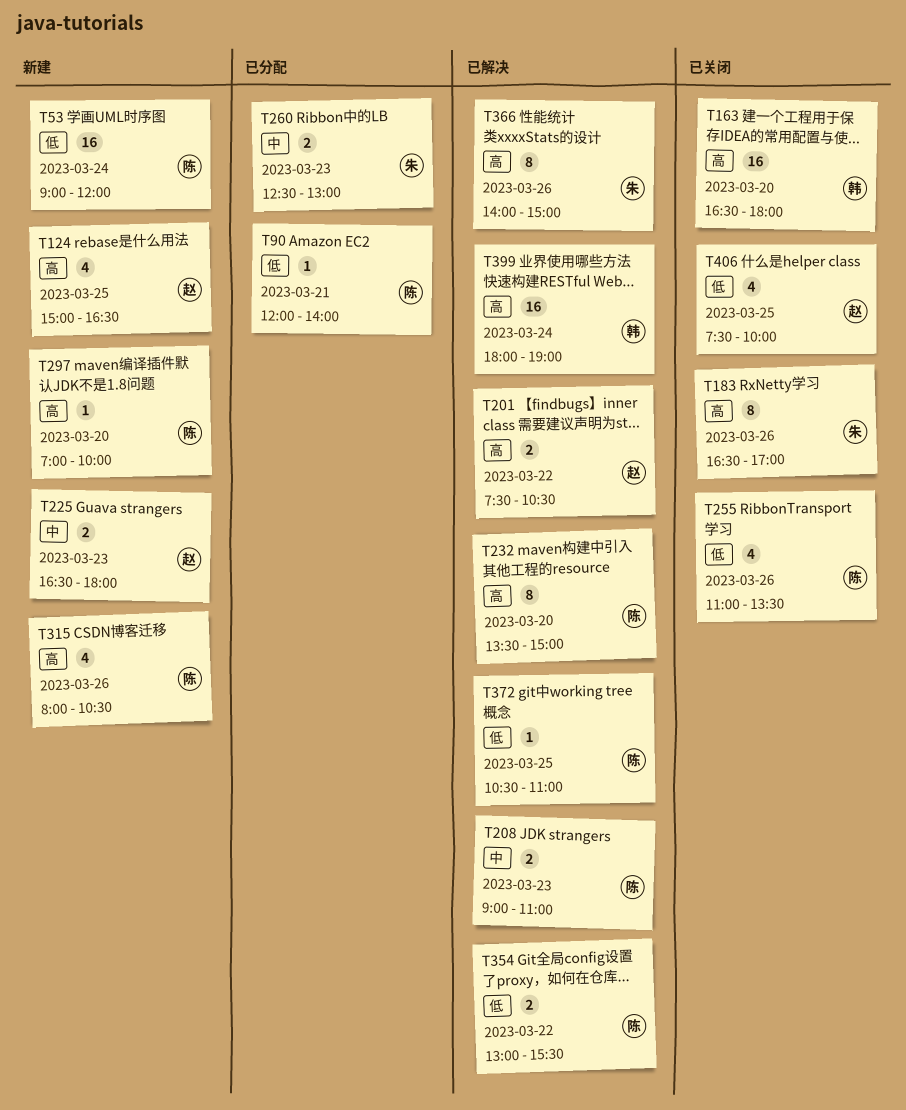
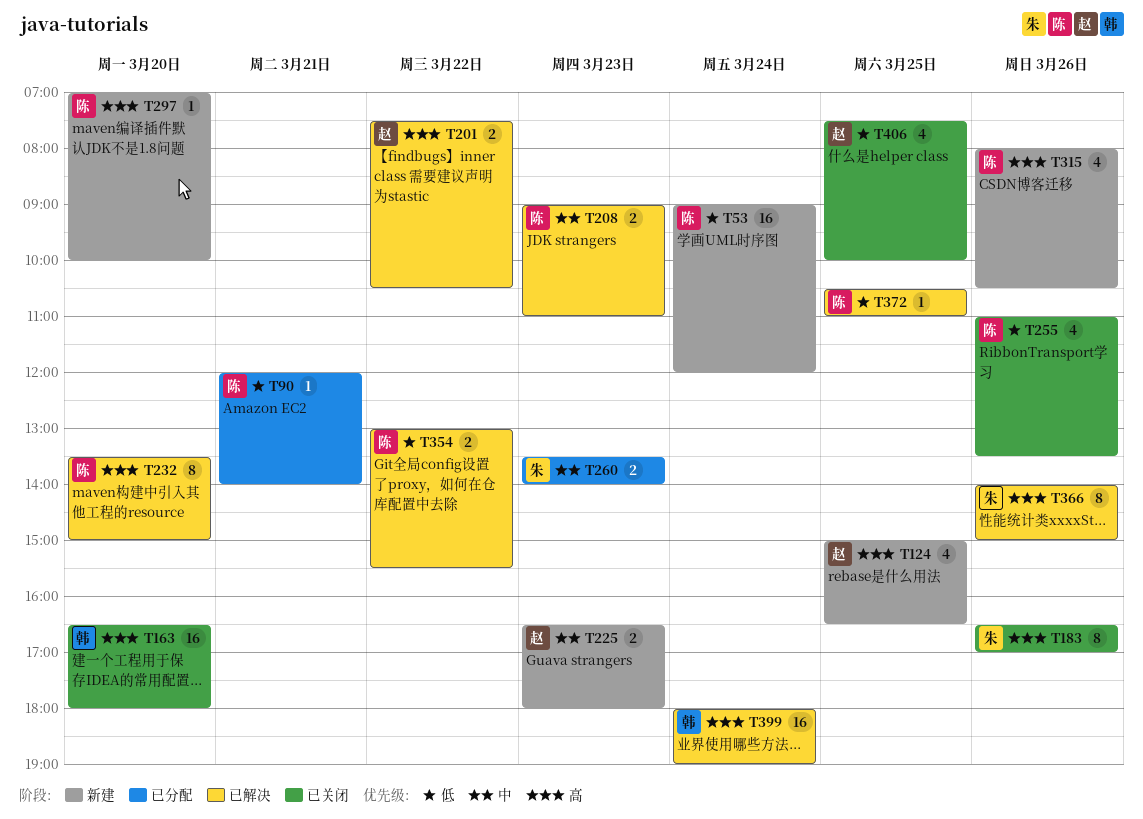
T260, begins: 12:30 -> 13:30
T260, ends: 13:00 -> 14:00

